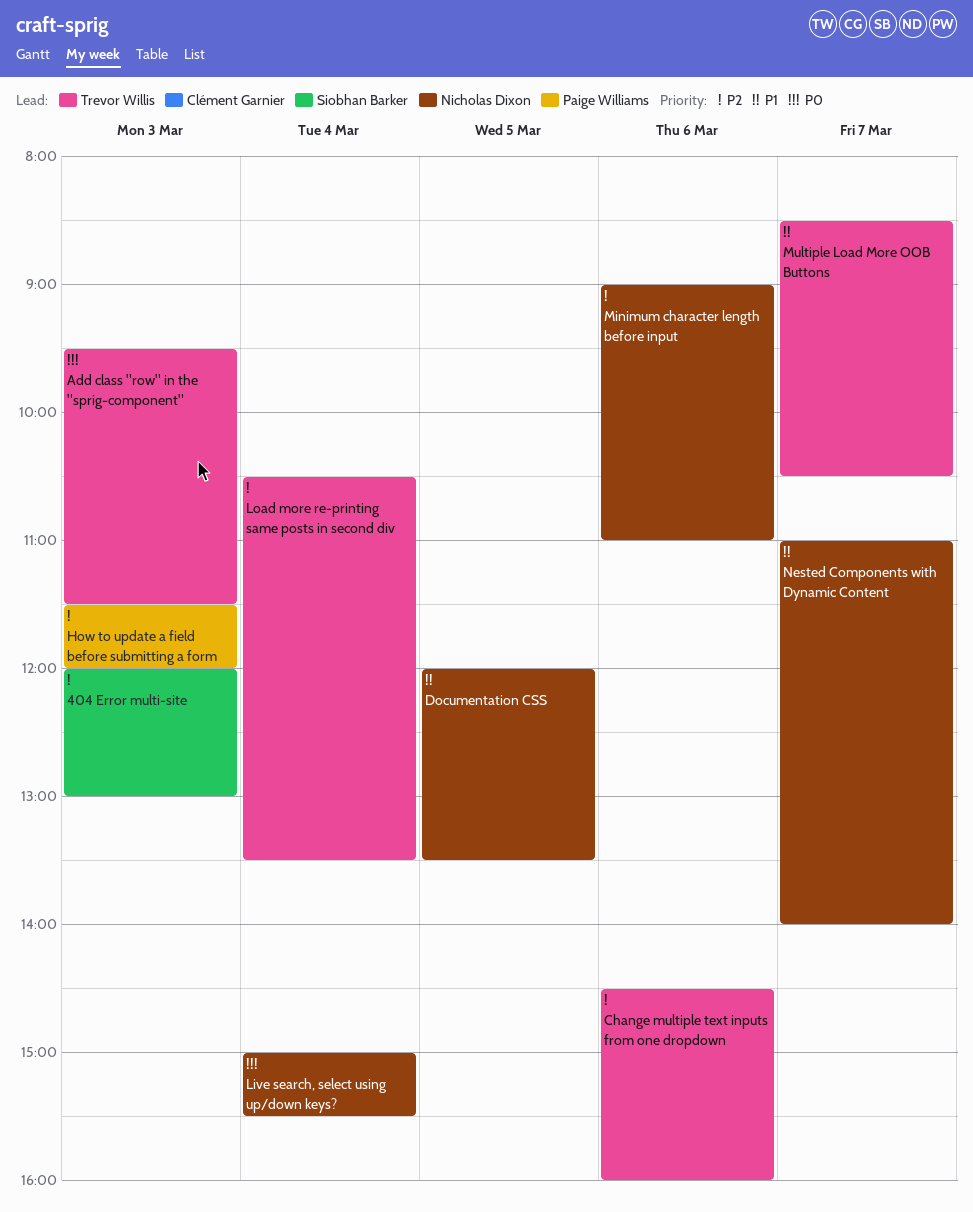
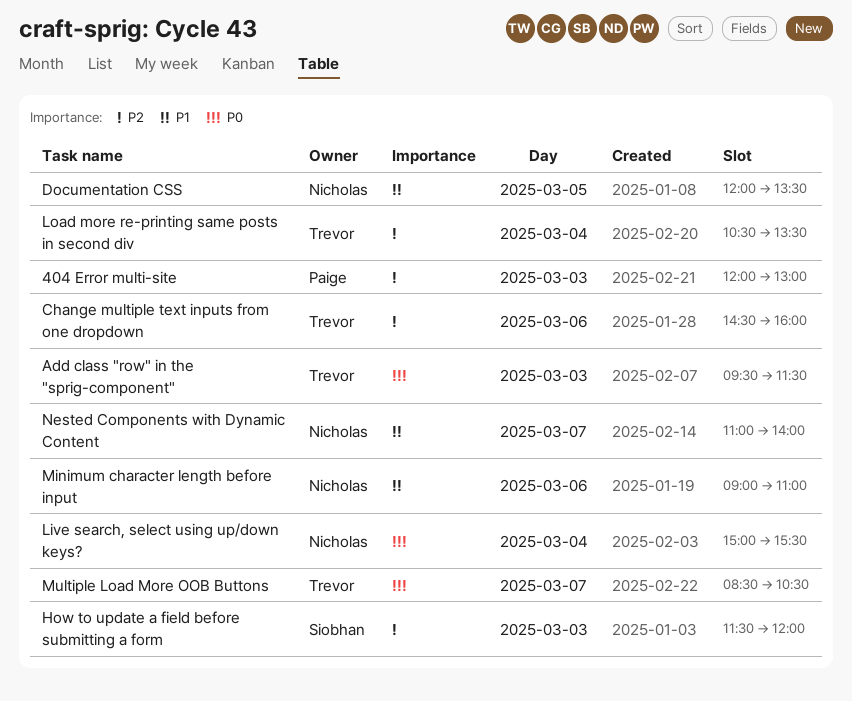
404 Error multi-site, owner: Siobhan Barker -> Paige Williams
How to update a field before submitting a form, owner: Paige Williams -> Siobhan Barker
Minimum character length before input, priority: P2 -> P1
Multiple Load More OOB Buttons, priority: P1 -> P0

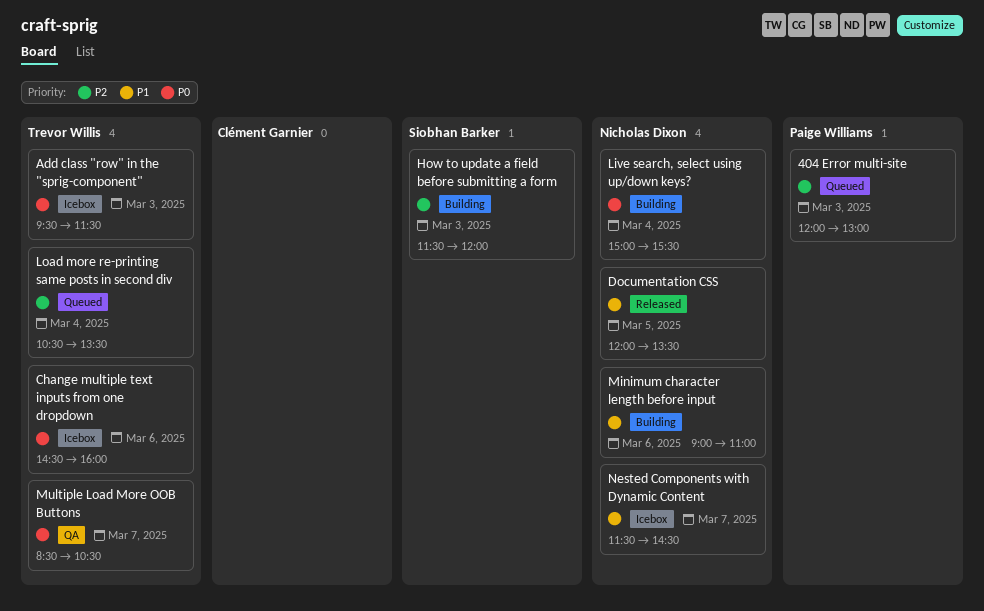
Change multiple text inputs from one dropdown, priority: P2 -> P0
Nested Components with Dynamic Content, begins: 11:00 -> 11:30
Nested Components with Dynamic Content, ends: 14:00 -> 14:30

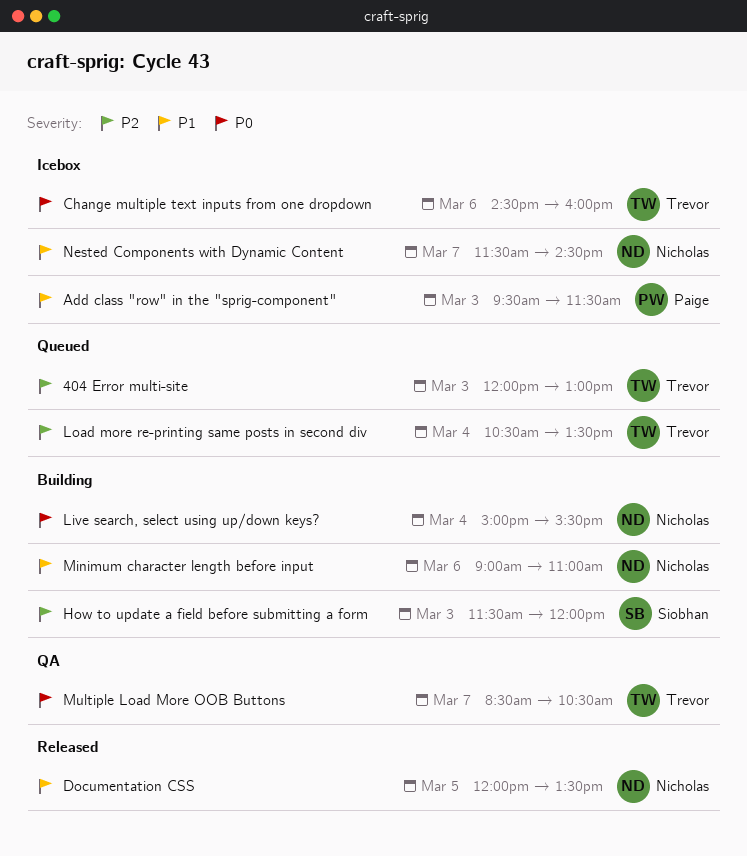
404 Error multi-site, owner: Paige Williams -> Trevor Willis
Add class "row" in the "sprig-component", owner: Trevor Willis -> Paige Williams
Add class "row" in the "sprig-component", priority: P0 -> P1

